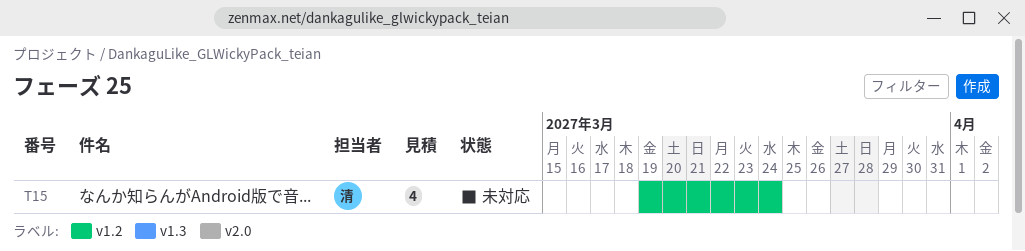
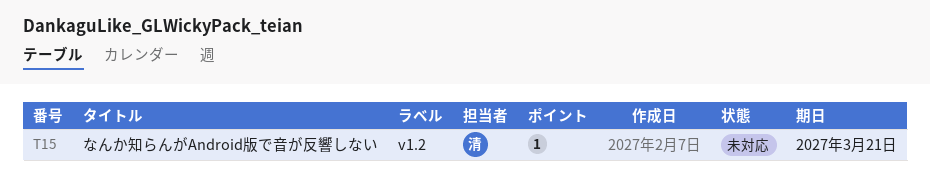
T15, estimate: 4 -> 1
T15, due: Mar 24 -> Mar 21

